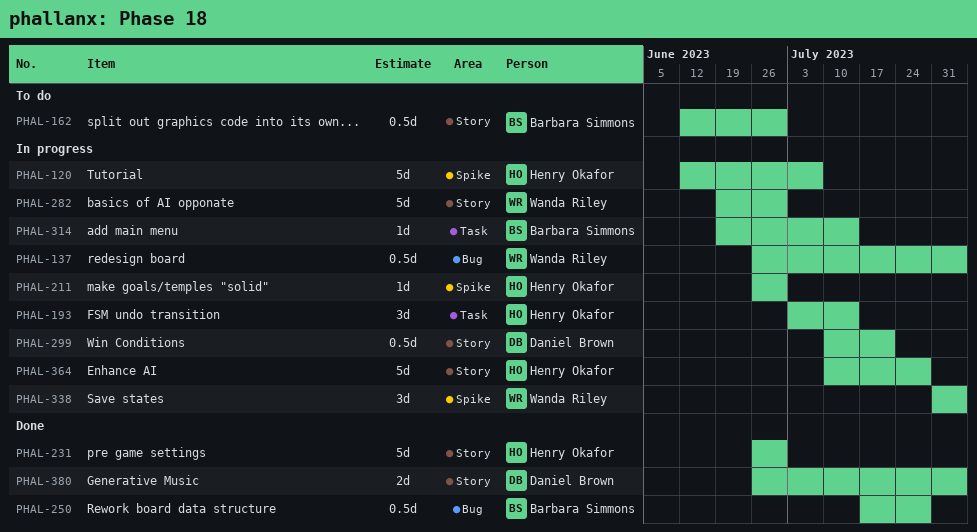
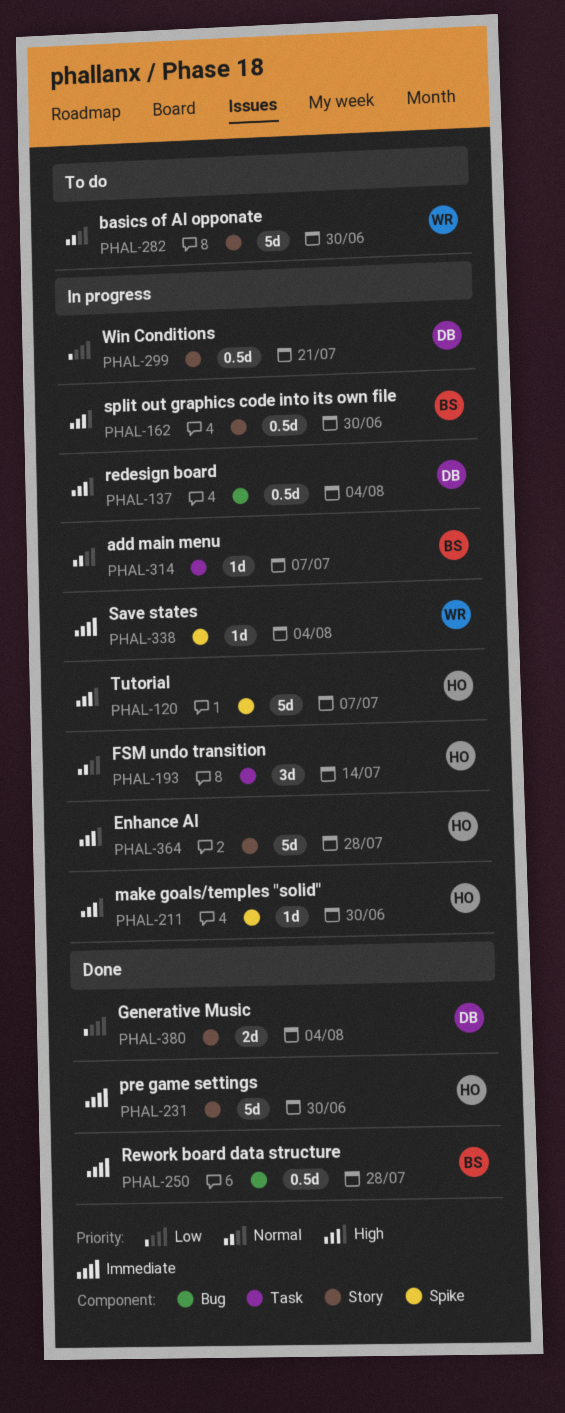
PHAL-137, owner: Wanda Riley -> Daniel Brown
PHAL-162, status: To do -> In progress
PHAL-282, status: In progress -> To do
PHAL-314, due: Jul 14 -> Jul 7
PHAL-338, estimate: 3d -> 1d

